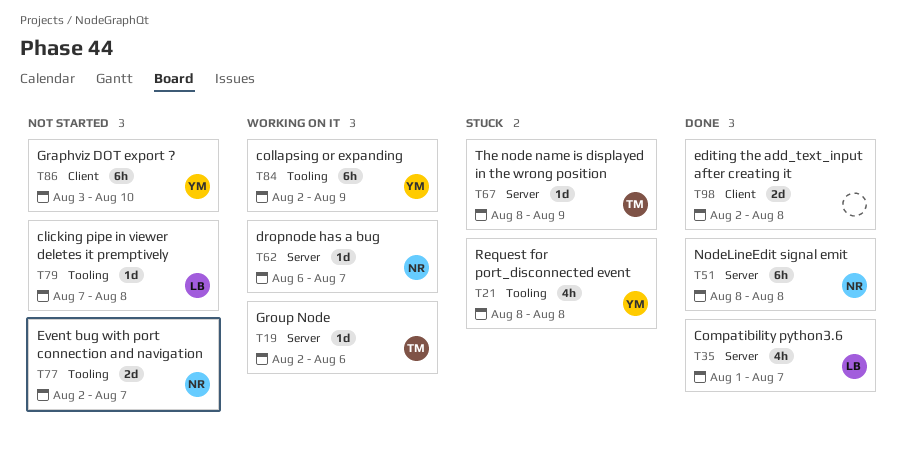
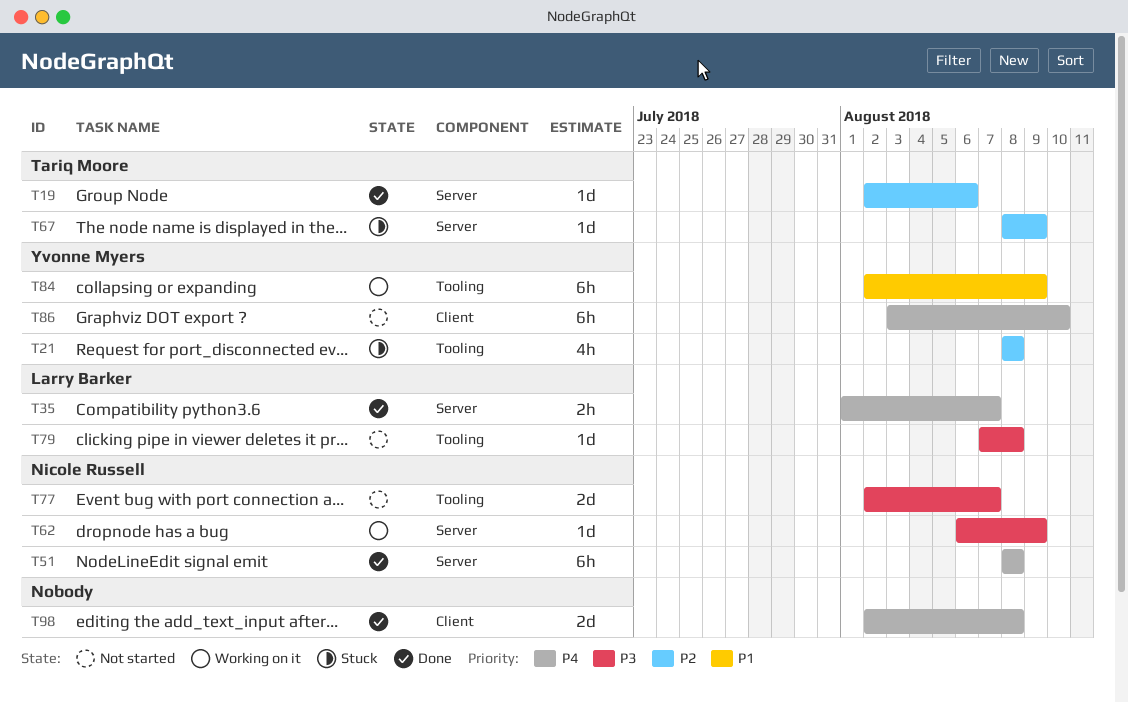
T19, status: Working on it -> Done
T35, estimate: 4h -> 2h
T62, due: Aug 7 -> Aug 9

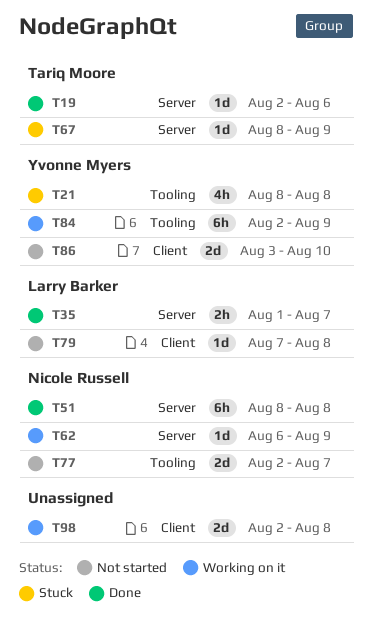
T79, label: Tooling -> Client
T86, estimate: 6h -> 2d
T98, status: Done -> Working on it

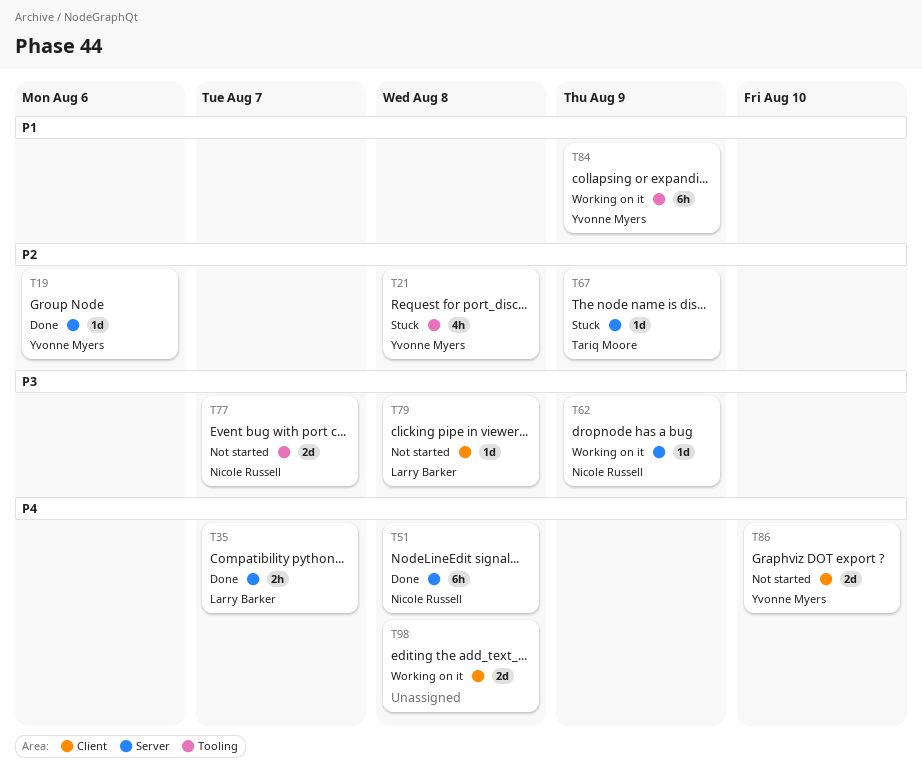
T19, owner: Tariq Moore -> Yvonne Myers

